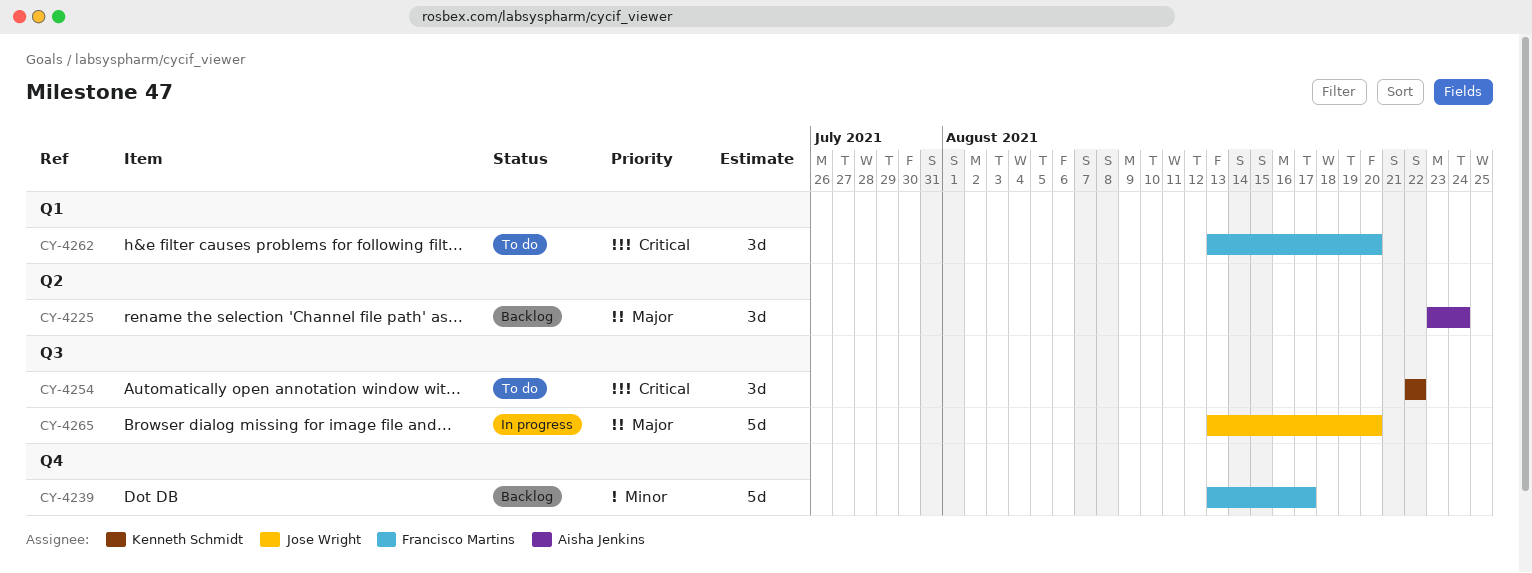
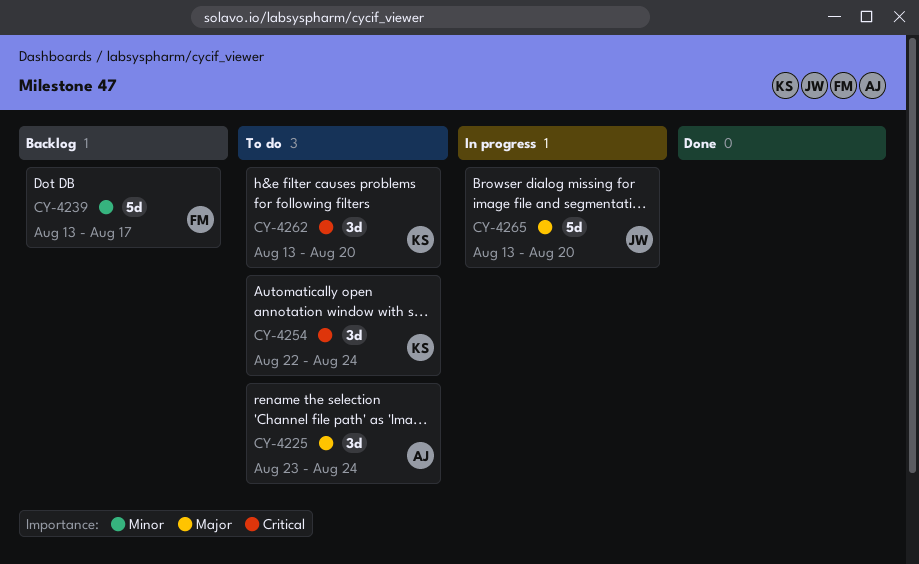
CY-4225, status: Backlog -> To do
CY-4254, due: Aug 22 -> Aug 24
CY-4262, owner: Francisco Martins -> Kenneth Schmidt

